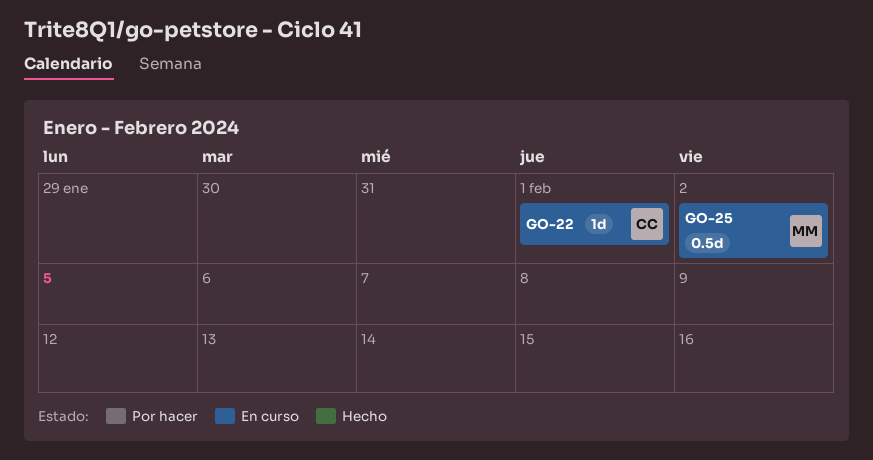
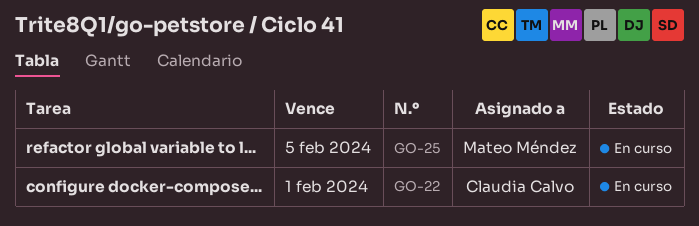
GO-25, due: Feb 2 -> Feb 5

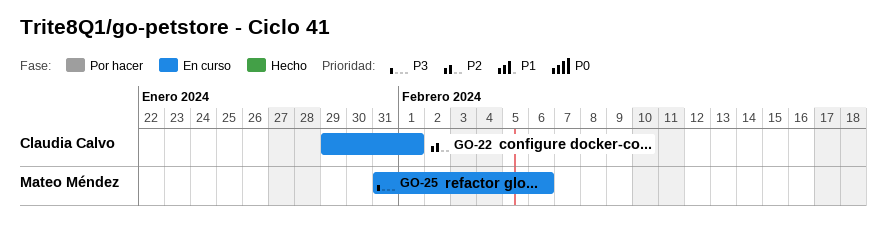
GO-25, due: Feb 5 -> Feb 6

